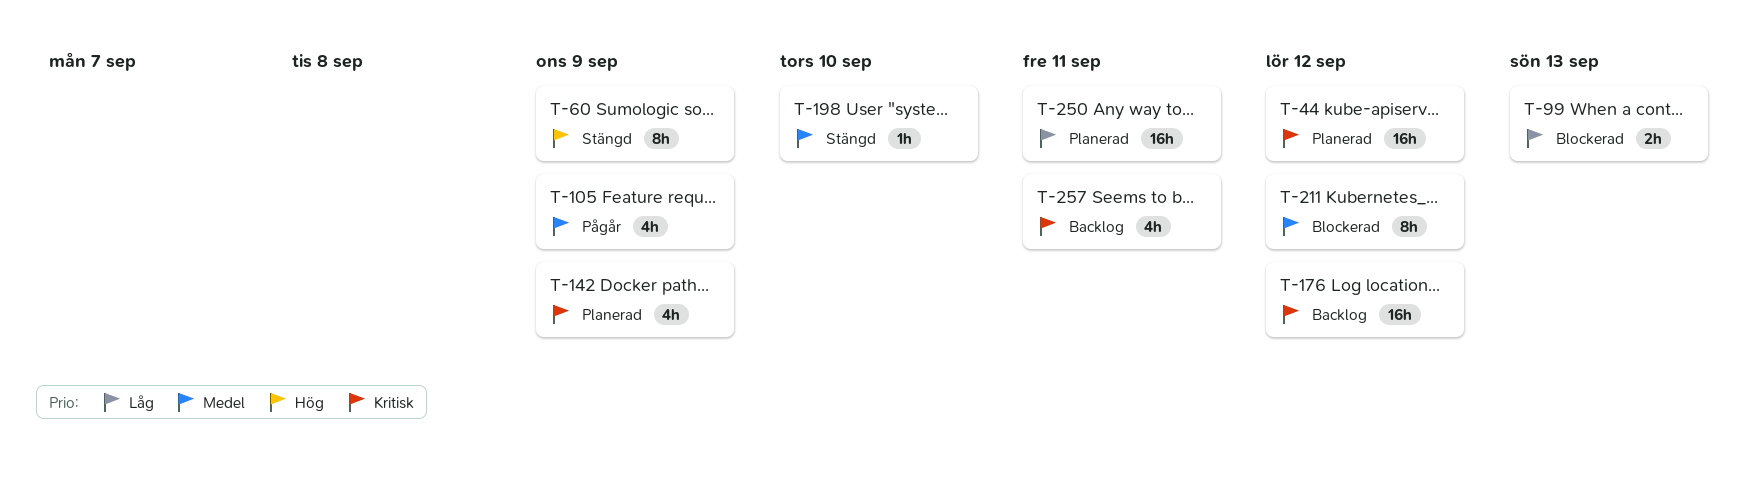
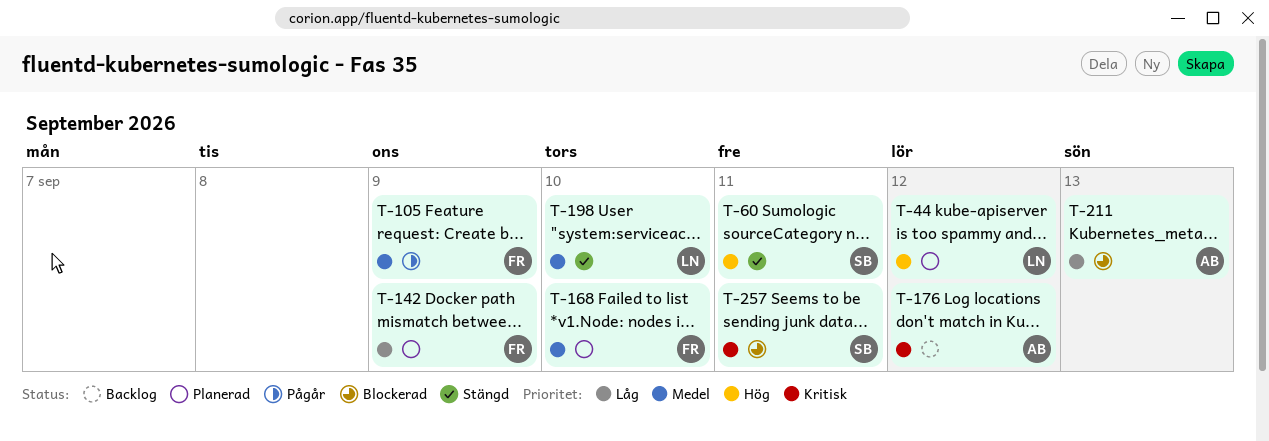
T-44, priority: Kritisk -> Hög
T-60, due: Sep 9 -> Sep 11
T-99: present -> none
T-142, priority: Kritisk -> Låg
T-168: none -> present
T-211, priority: Medel -> Låg
T-211, due: Sep 12 -> Sep 13
T-250: present -> none
T-257, status: Backlog -> Blockerad

